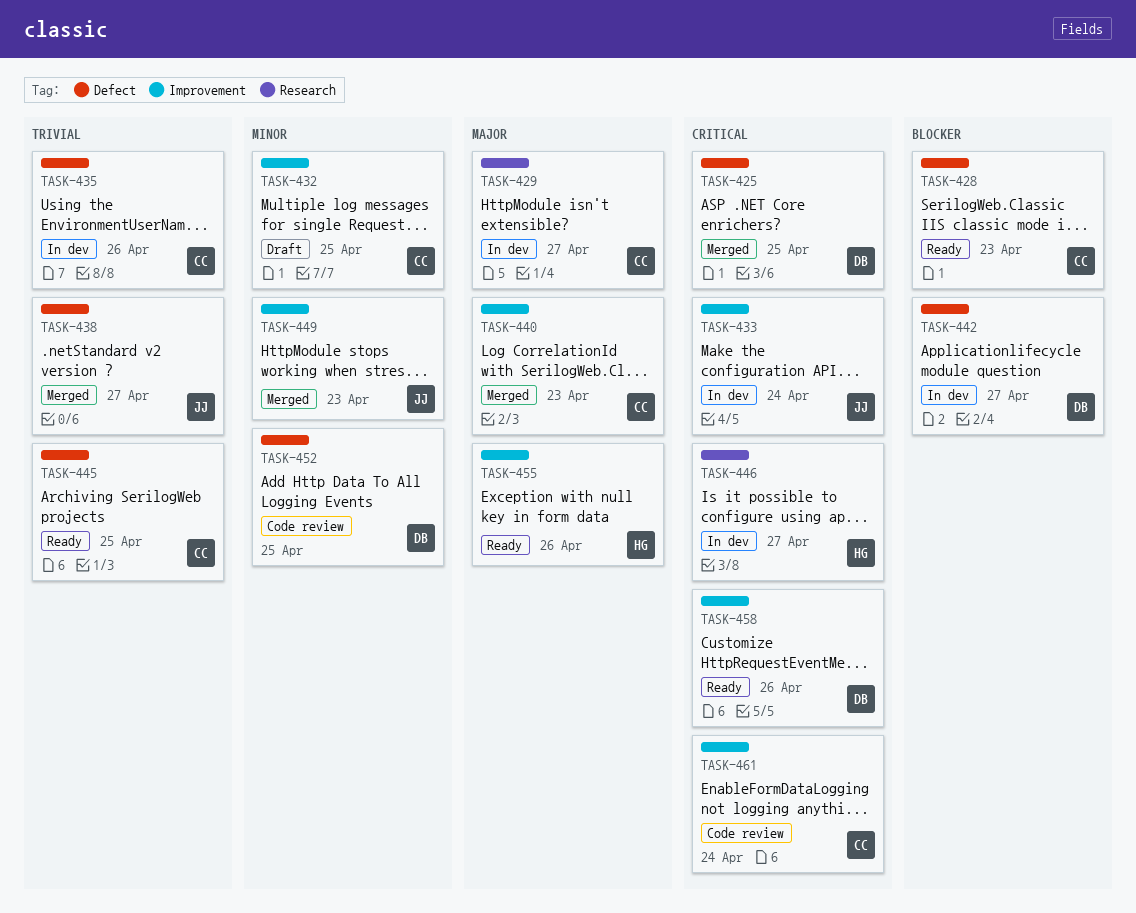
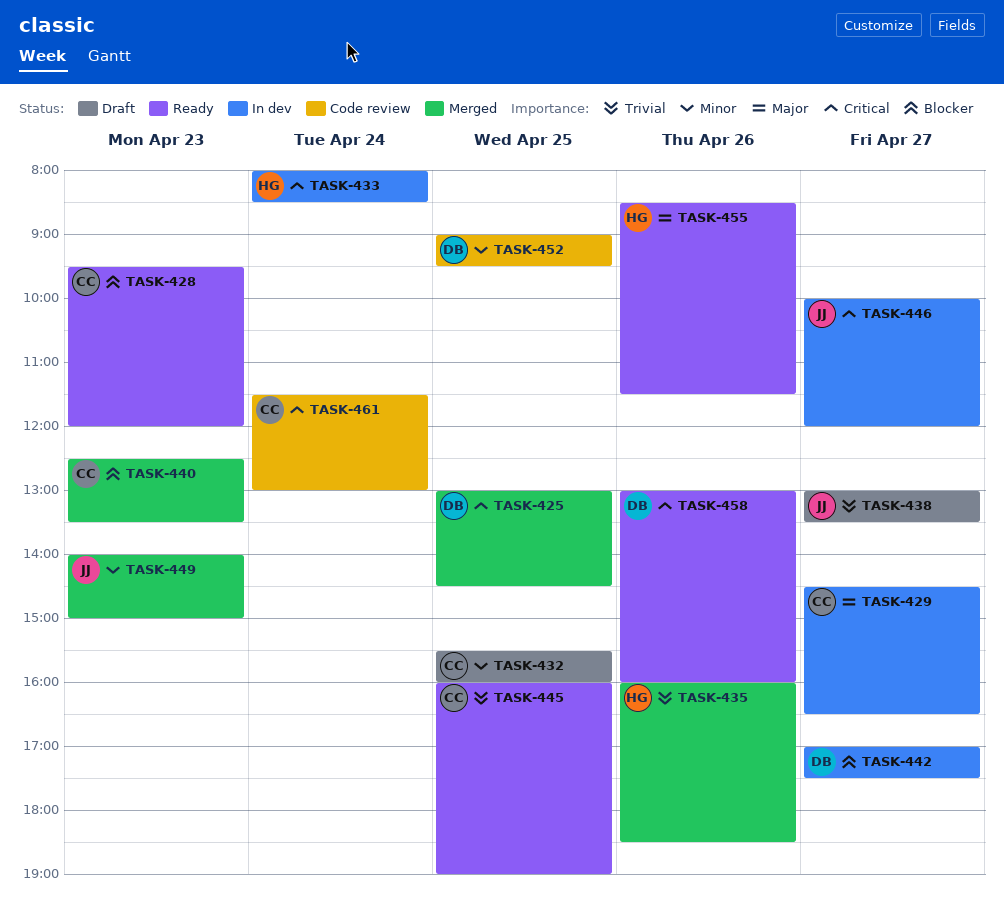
TASK-433, owner: JJ -> HG
TASK-435, status: In dev -> Merged
TASK-435, owner: CC -> HG
TASK-438, status: Merged -> Draft
TASK-440, priority: Major -> Blocker
TASK-446, owner: HG -> JJ

